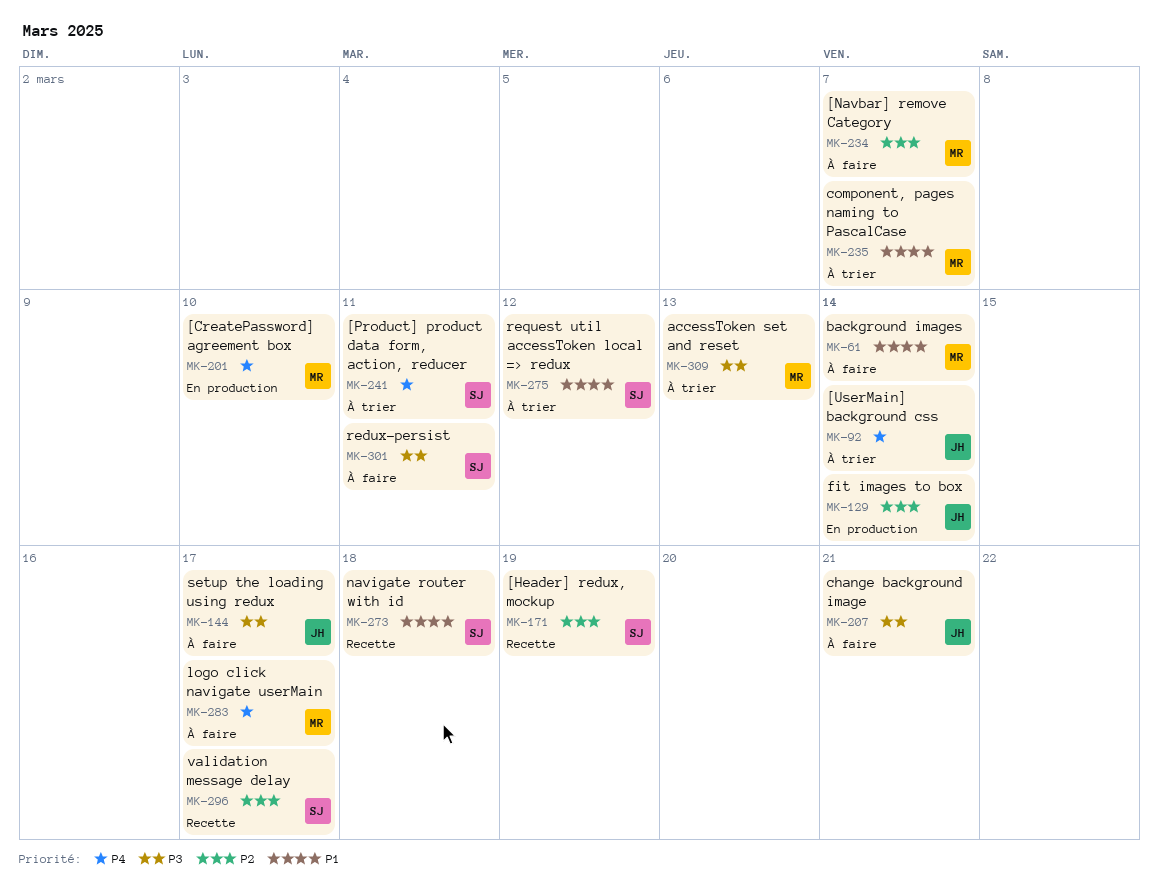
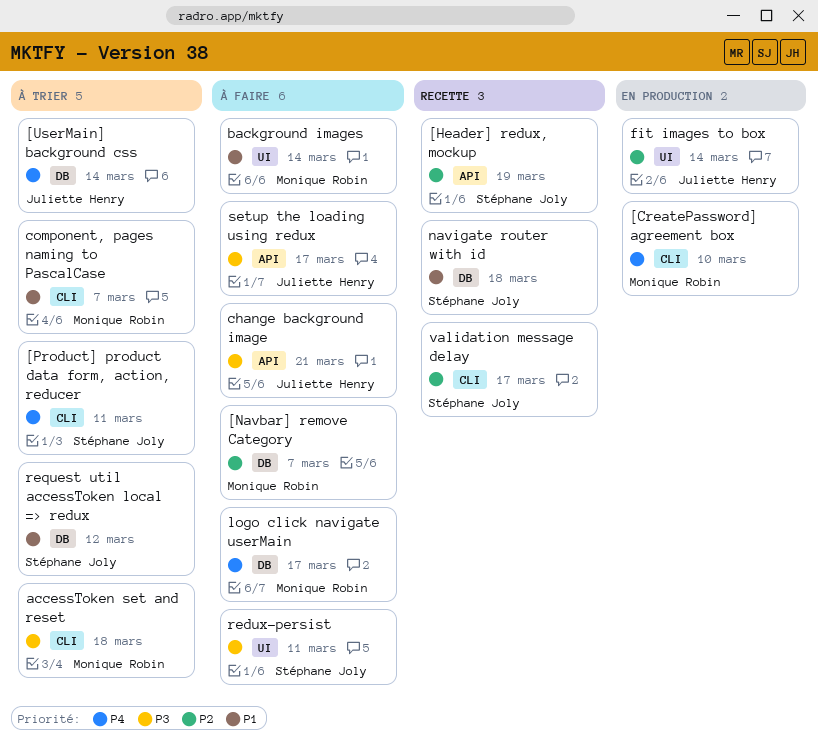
accessToken set and reset, due: Mar 13 -> Mar 18

